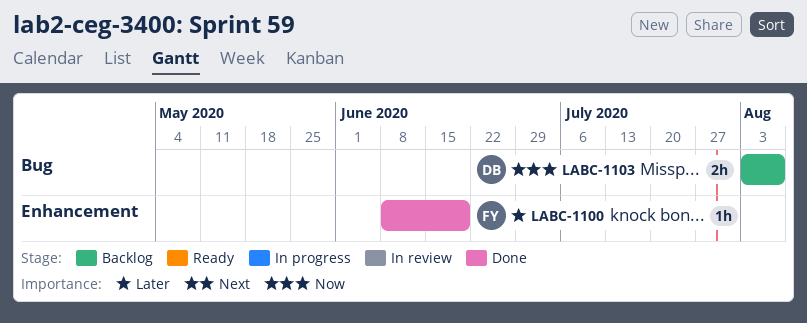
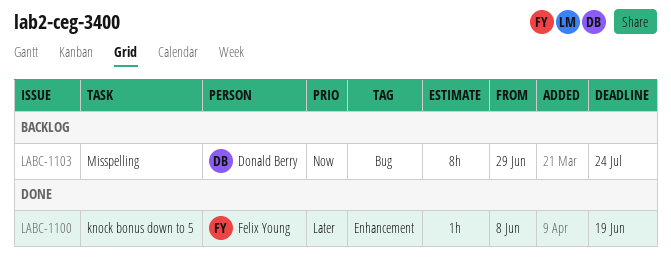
LABC-1103, estimate: 2h -> 8h
LABC-1103, start: Aug 3 -> Jun 29
LABC-1103, due: Aug 7 -> Jul 24

